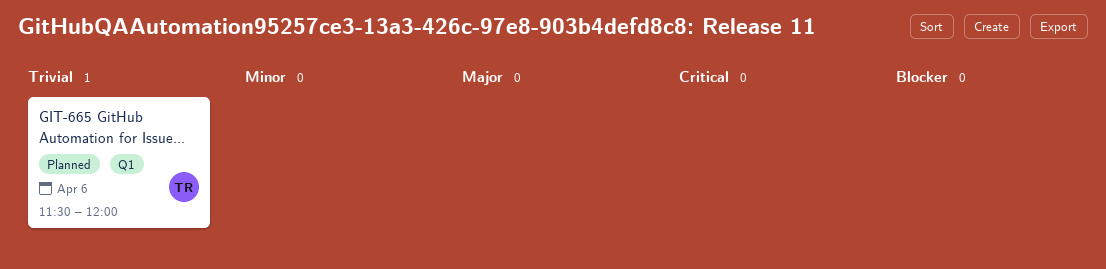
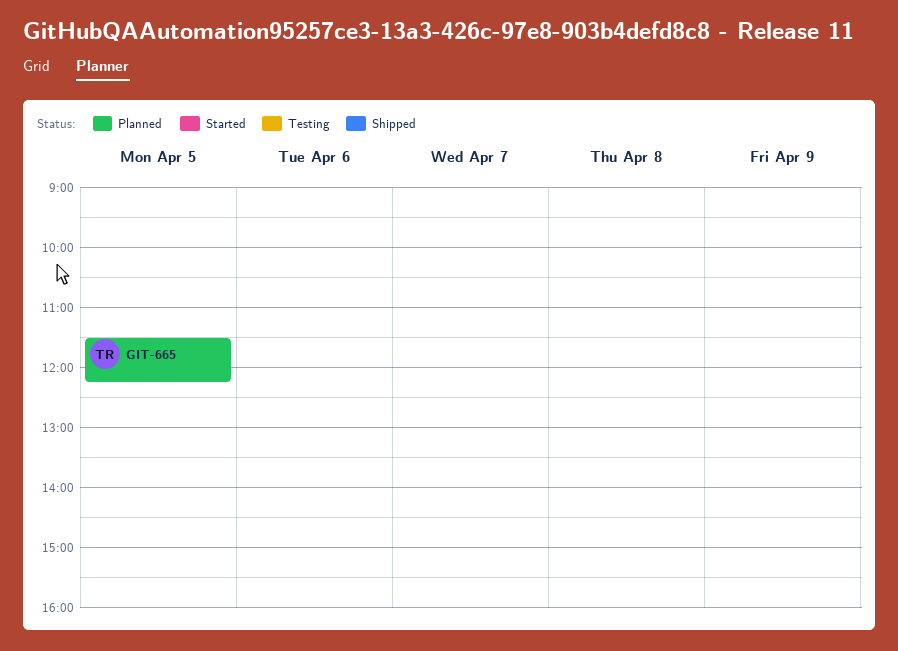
GIT-665, day: Apr 6 -> Apr 5
GIT-665, ends: 12:00 -> 12:15

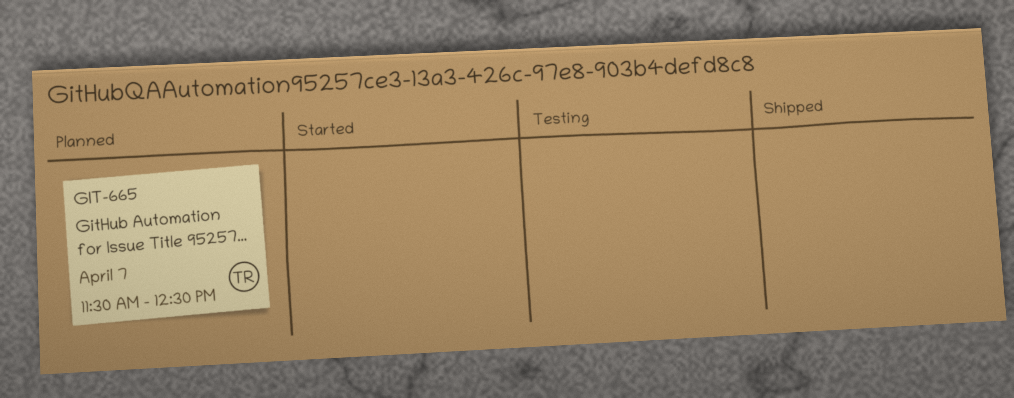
GIT-665, day: Apr 5 -> Apr 7
GIT-665, ends: 12:15 -> 12:30

